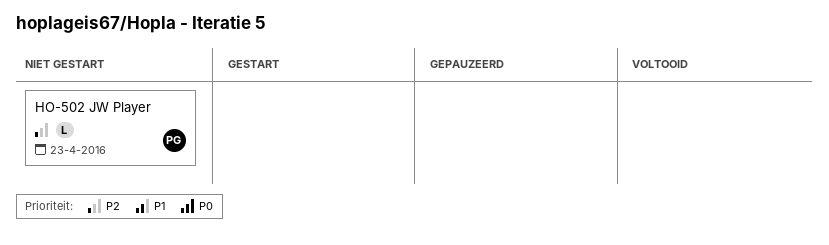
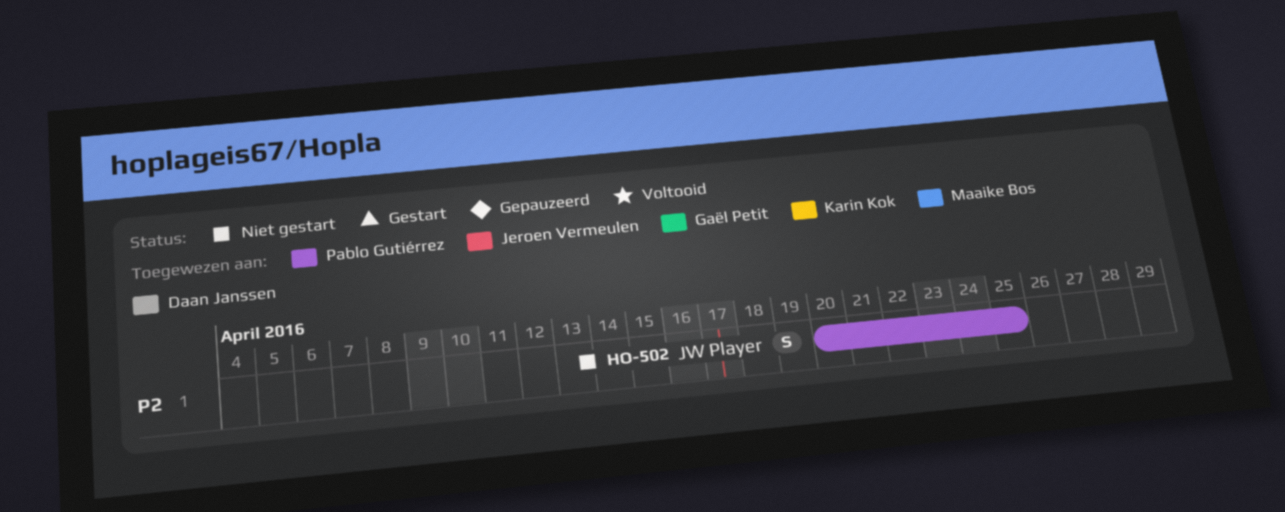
HO-502, estimate: L -> S
HO-502, due: Apr 23 -> Apr 25

